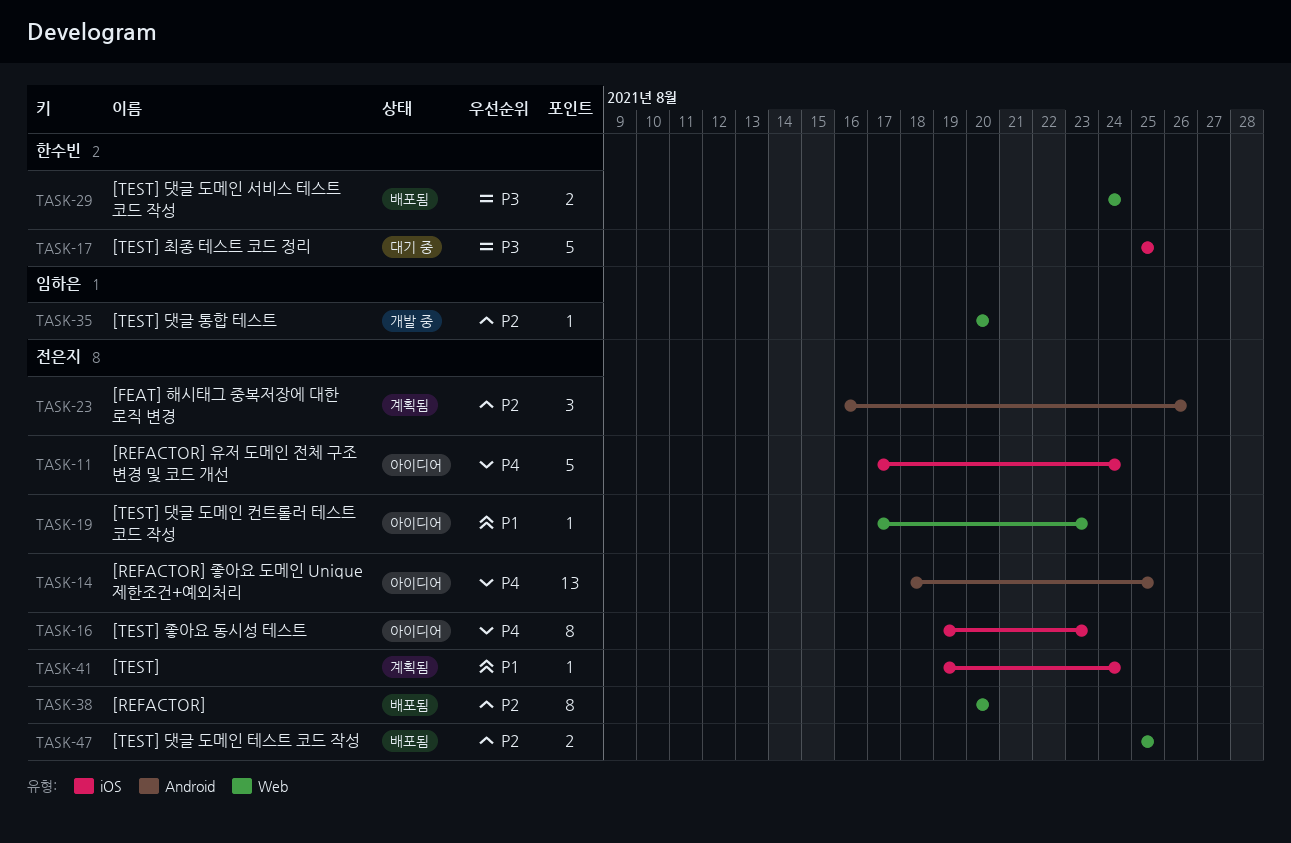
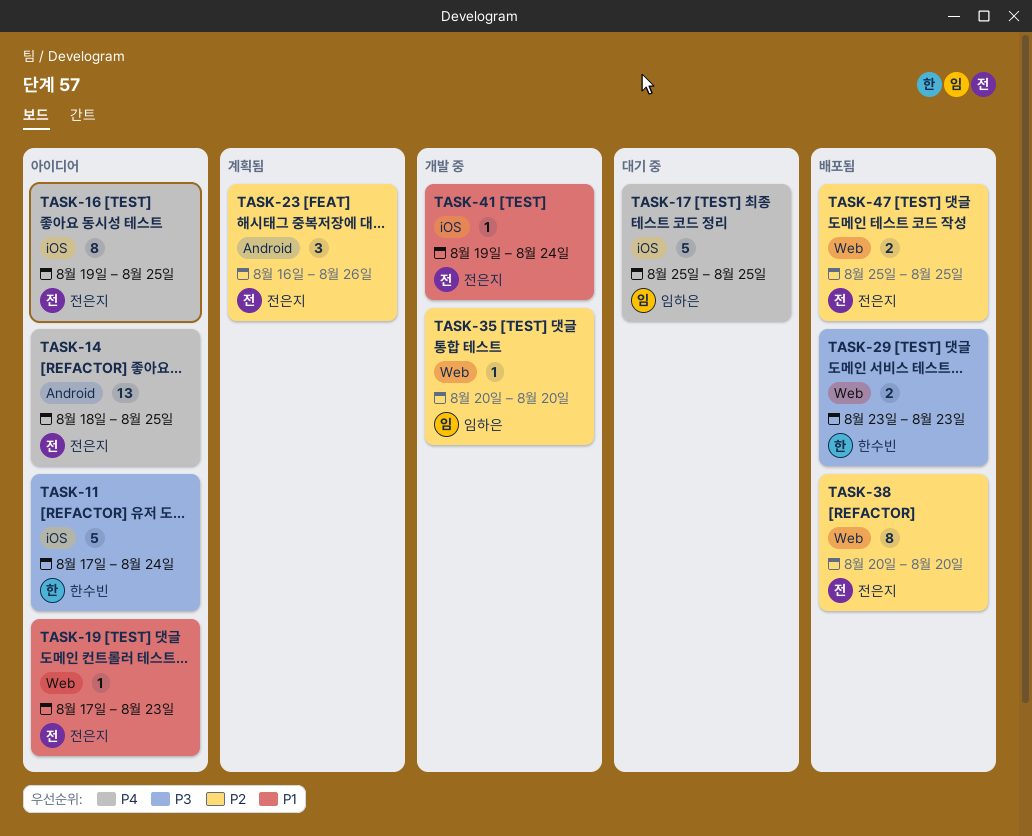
TASK-11, owner: 전은지 -> 한수빈
TASK-11, priority: P4 -> P3
TASK-16, due: Aug 23 -> Aug 25
TASK-17, owner: 한수빈 -> 임하은
TASK-17, priority: P3 -> P4
TASK-29, start: Aug 24 -> Aug 23
TASK-29, due: Aug 24 -> Aug 23
TASK-41, status: 계획됨 -> 개발 중

